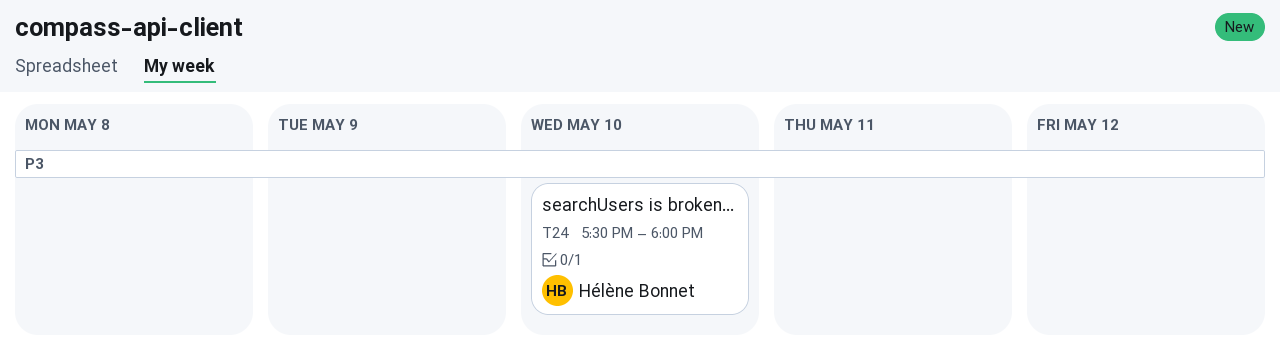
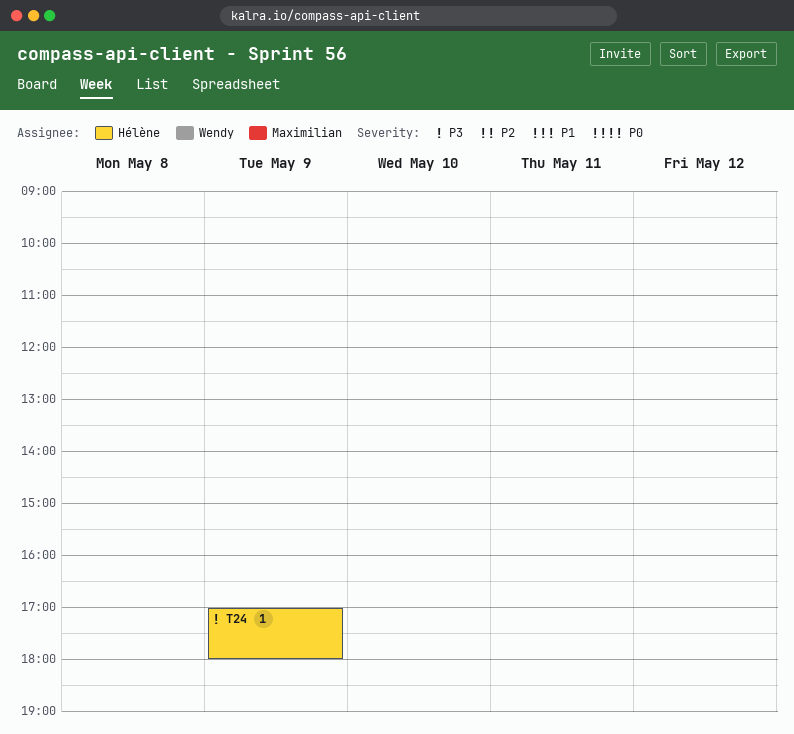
T24, day: May 10 -> May 9
T24, begins: 17:30 -> 17:00

